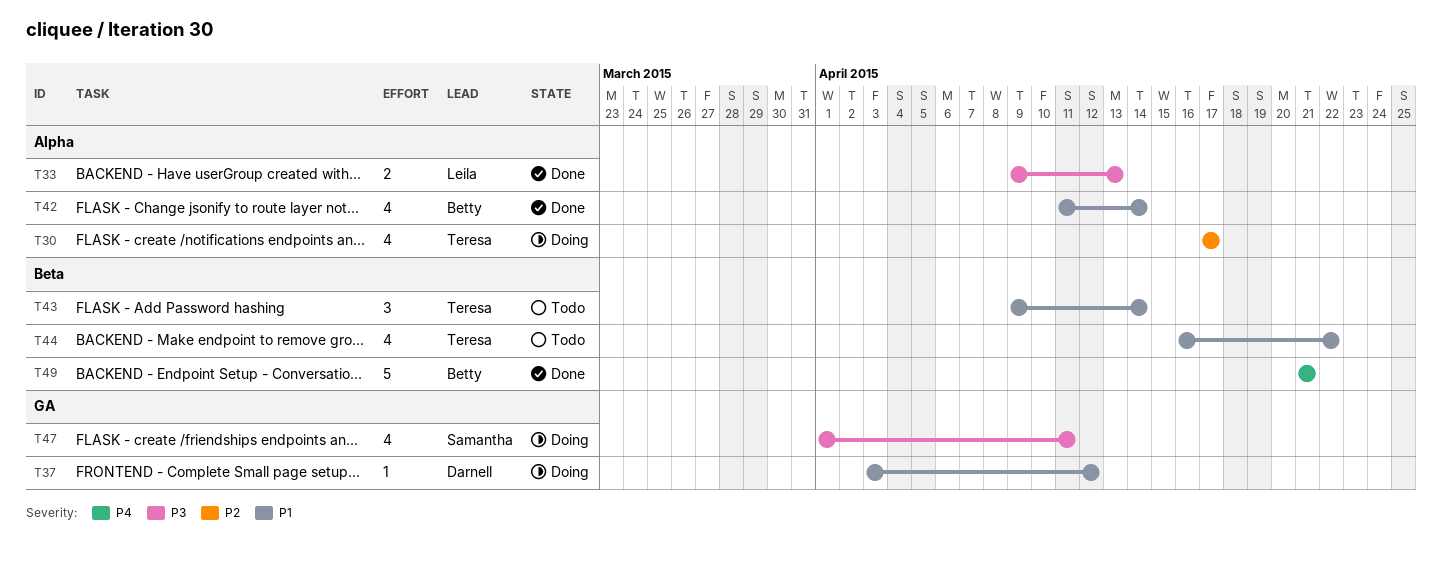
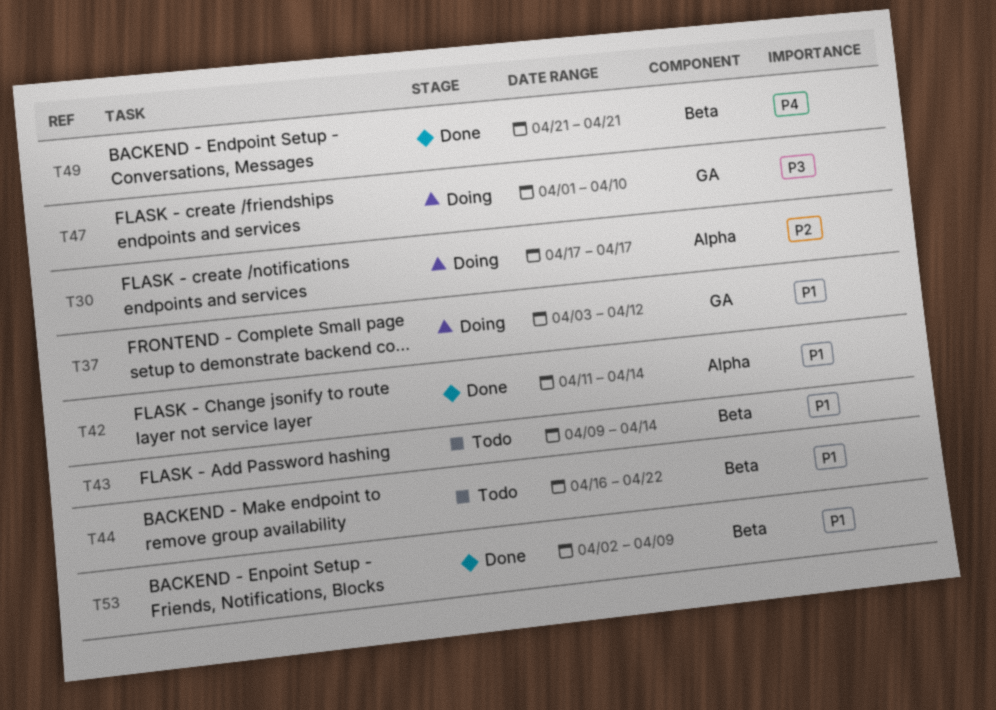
T33: present -> none
T47, due: Apr 11 -> Apr 10
T53: none -> present

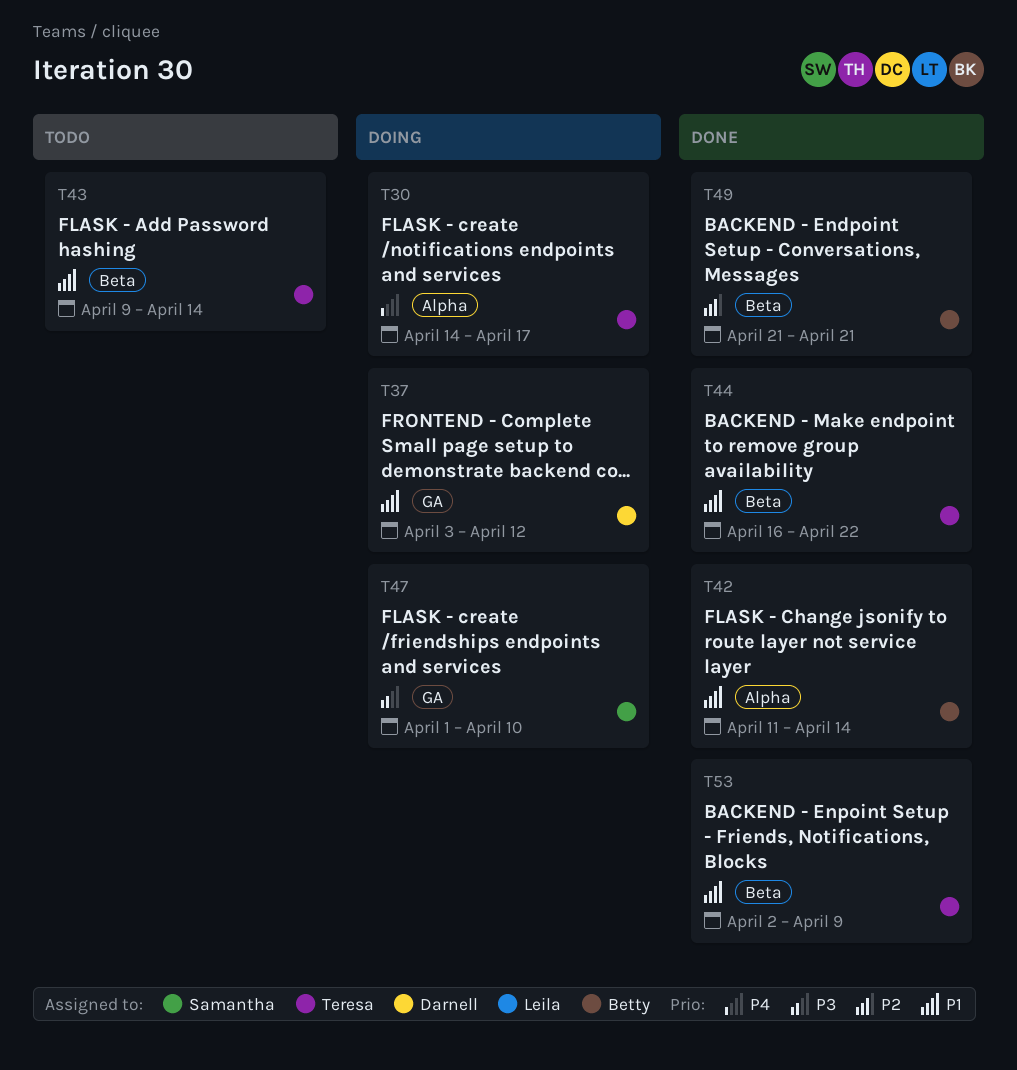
T30, priority: P2 -> P4
T30, start: Apr 17 -> Apr 14
T44, status: Todo -> Done
T49, priority: P4 -> P2

